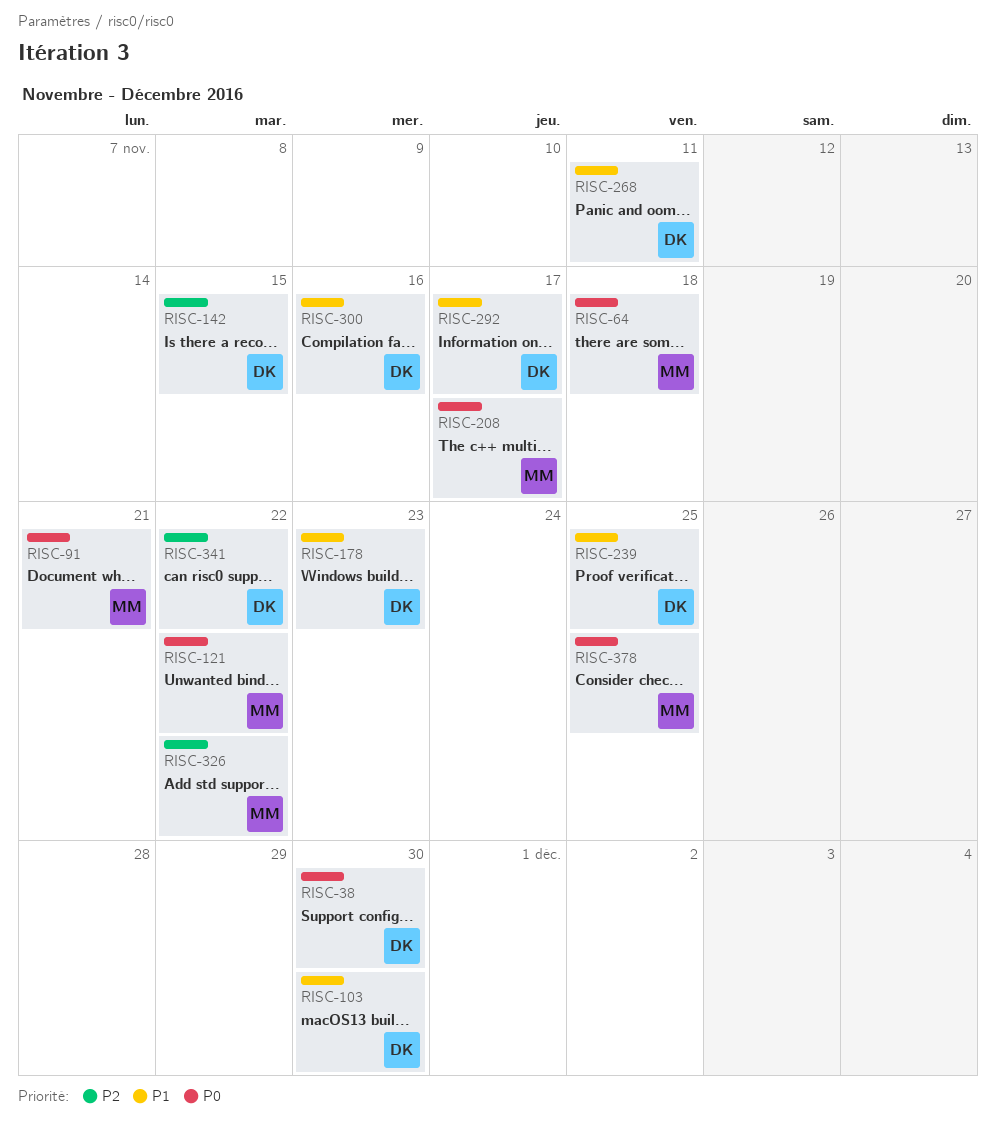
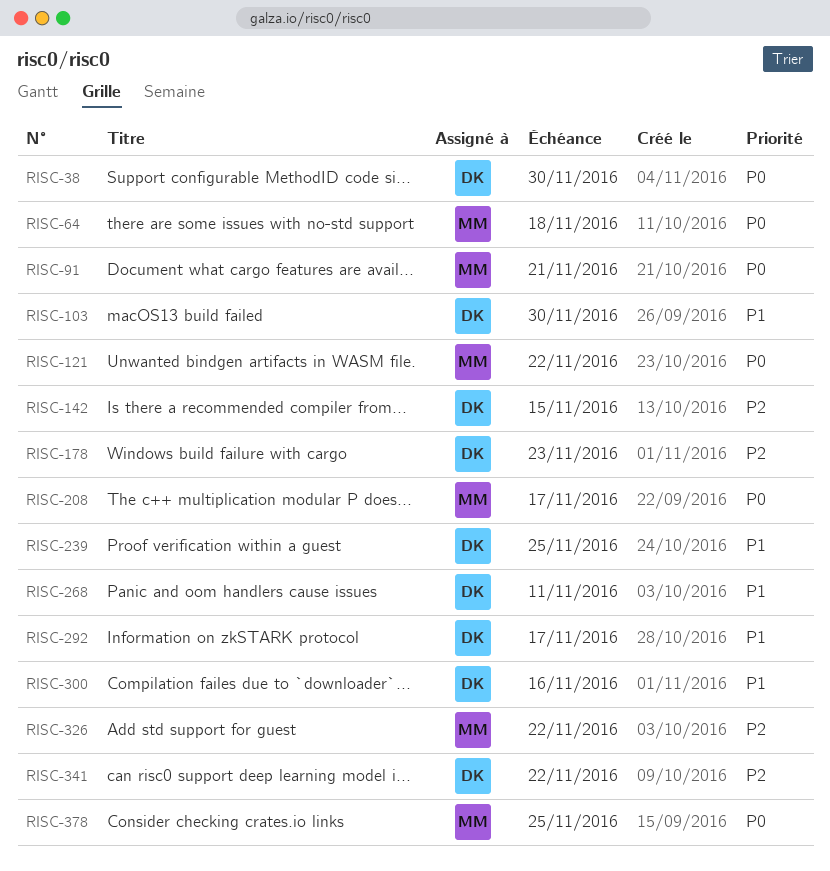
RISC-178, priority: P1 -> P2

